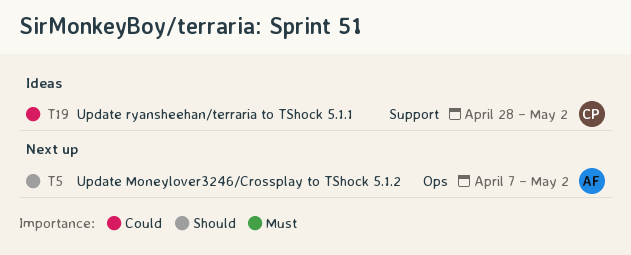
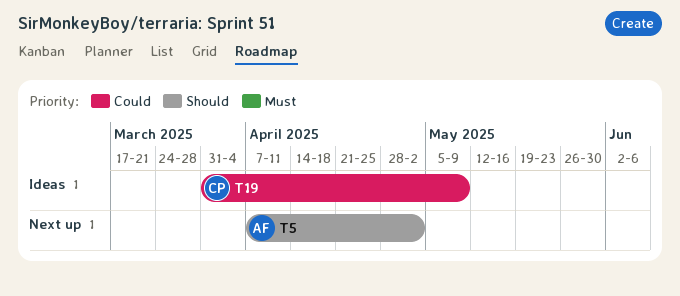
T19, start: Apr 28 -> Mar 31
T19, due: May 2 -> May 9

